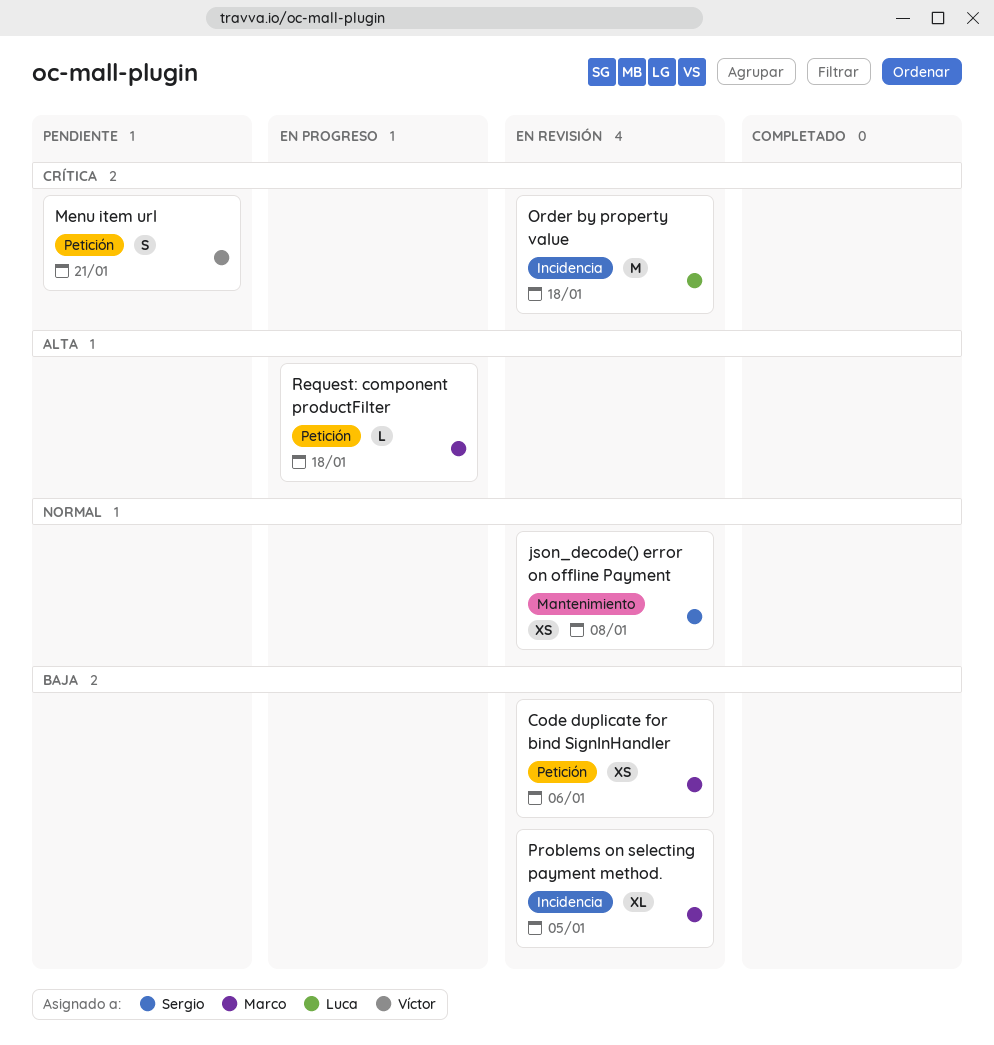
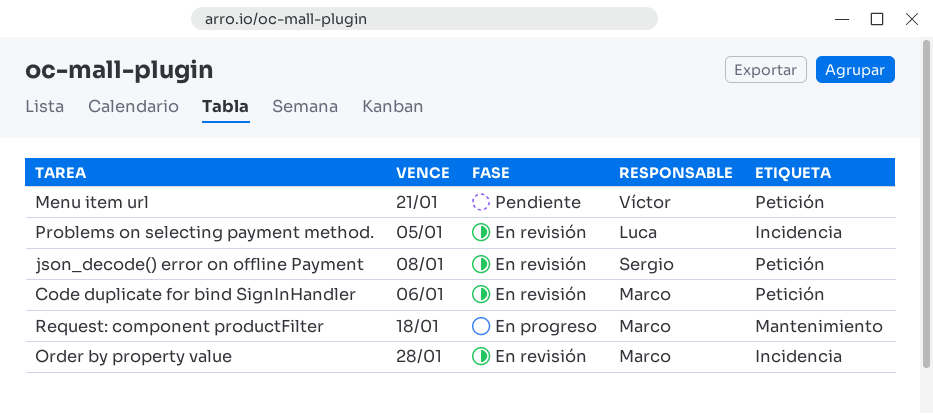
json_decode() error on offline Payment, label: Mantenimiento -> Petición
Order by property value, owner: Luca -> Marco
Order by property value, due: Jan 18 -> Jan 28
Problems on selecting payment method., owner: Marco -> Luca
Request: component productFilter, label: Petición -> Mantenimiento

